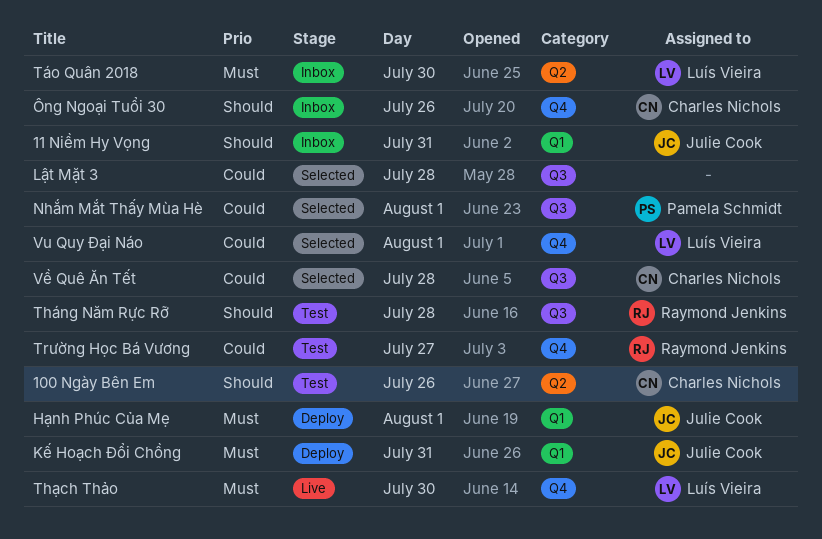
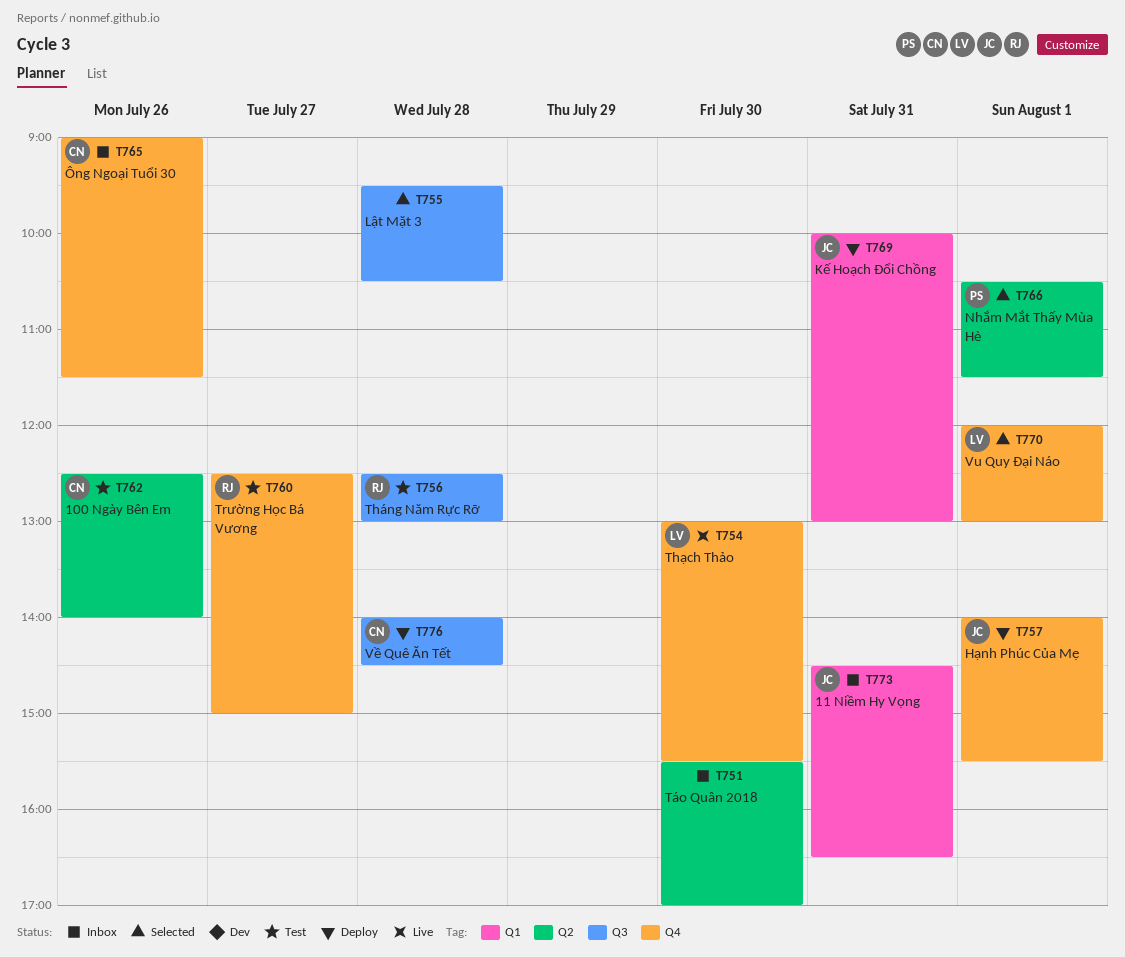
Hạnh Phúc Của Mẹ, label: Q1 -> Q4
Nhắm Mắt Thấy Mùa Hè, label: Q3 -> Q2
Táo Quân 2018, owner: Luís Vieira -> none
Về Quê Ăn Tết, status: Selected -> Deploy

